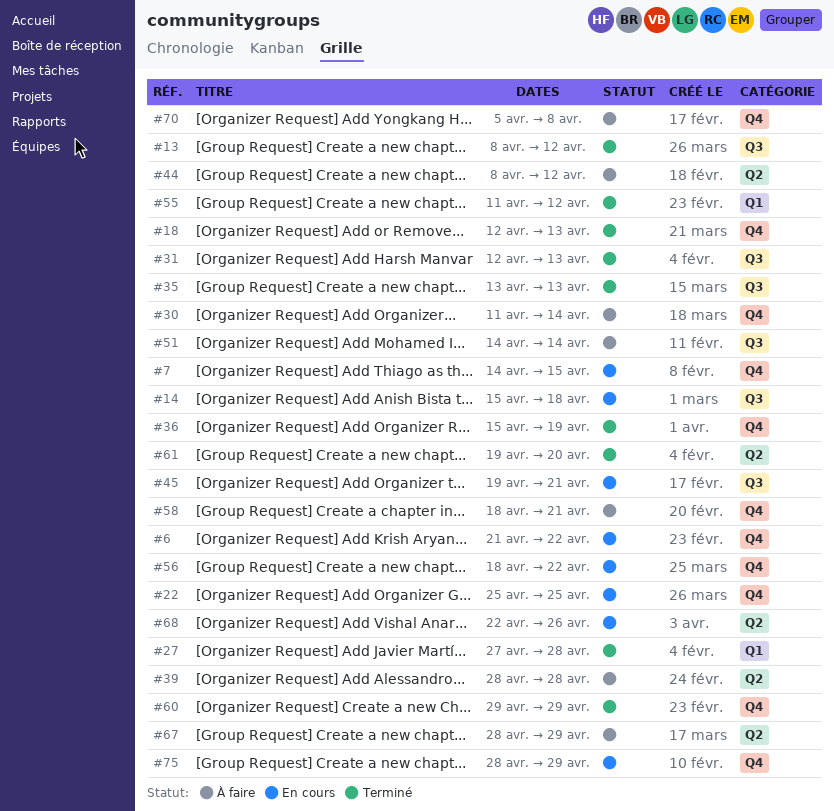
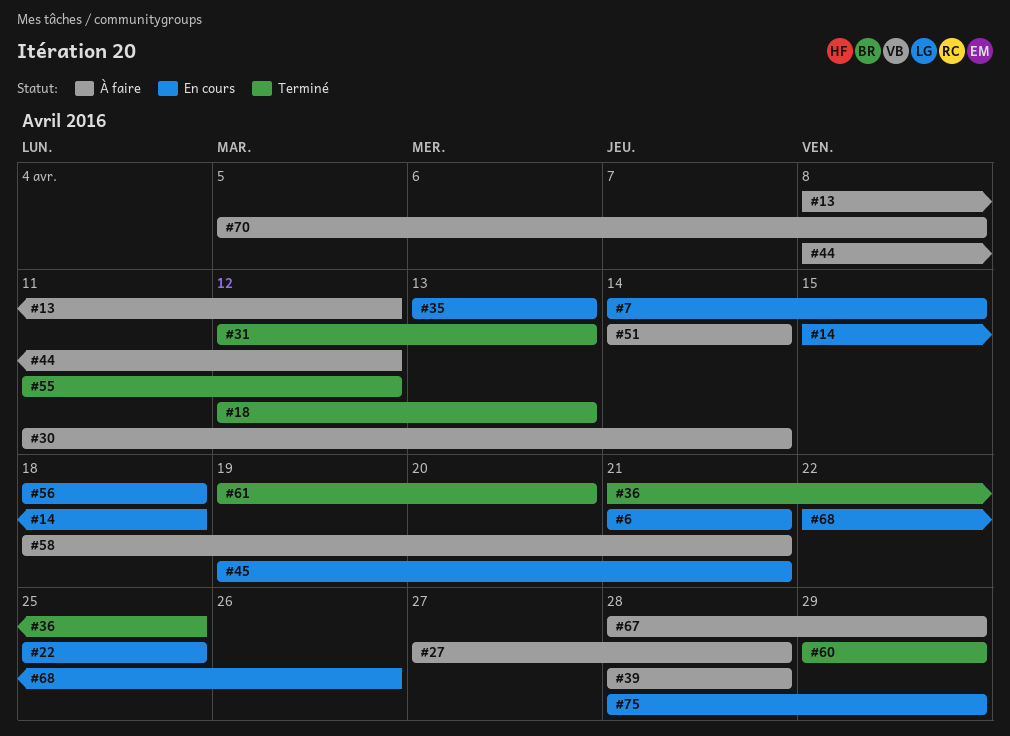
#6, due: Apr 22 -> Apr 21
#13, status: Terminé -> À faire
#27, status: Terminé -> À faire
#35, status: Terminé -> En cours
#36, start: Apr 15 -> Apr 21
#36, due: Apr 19 -> Apr 25
#56, due: Apr 22 -> Apr 18

